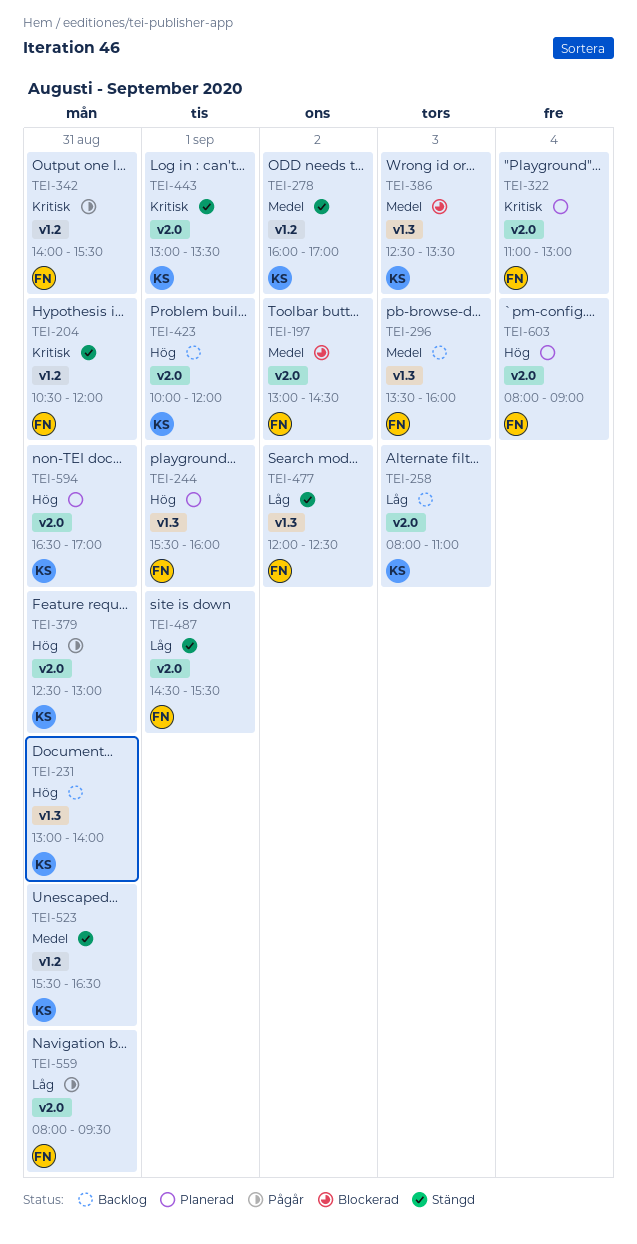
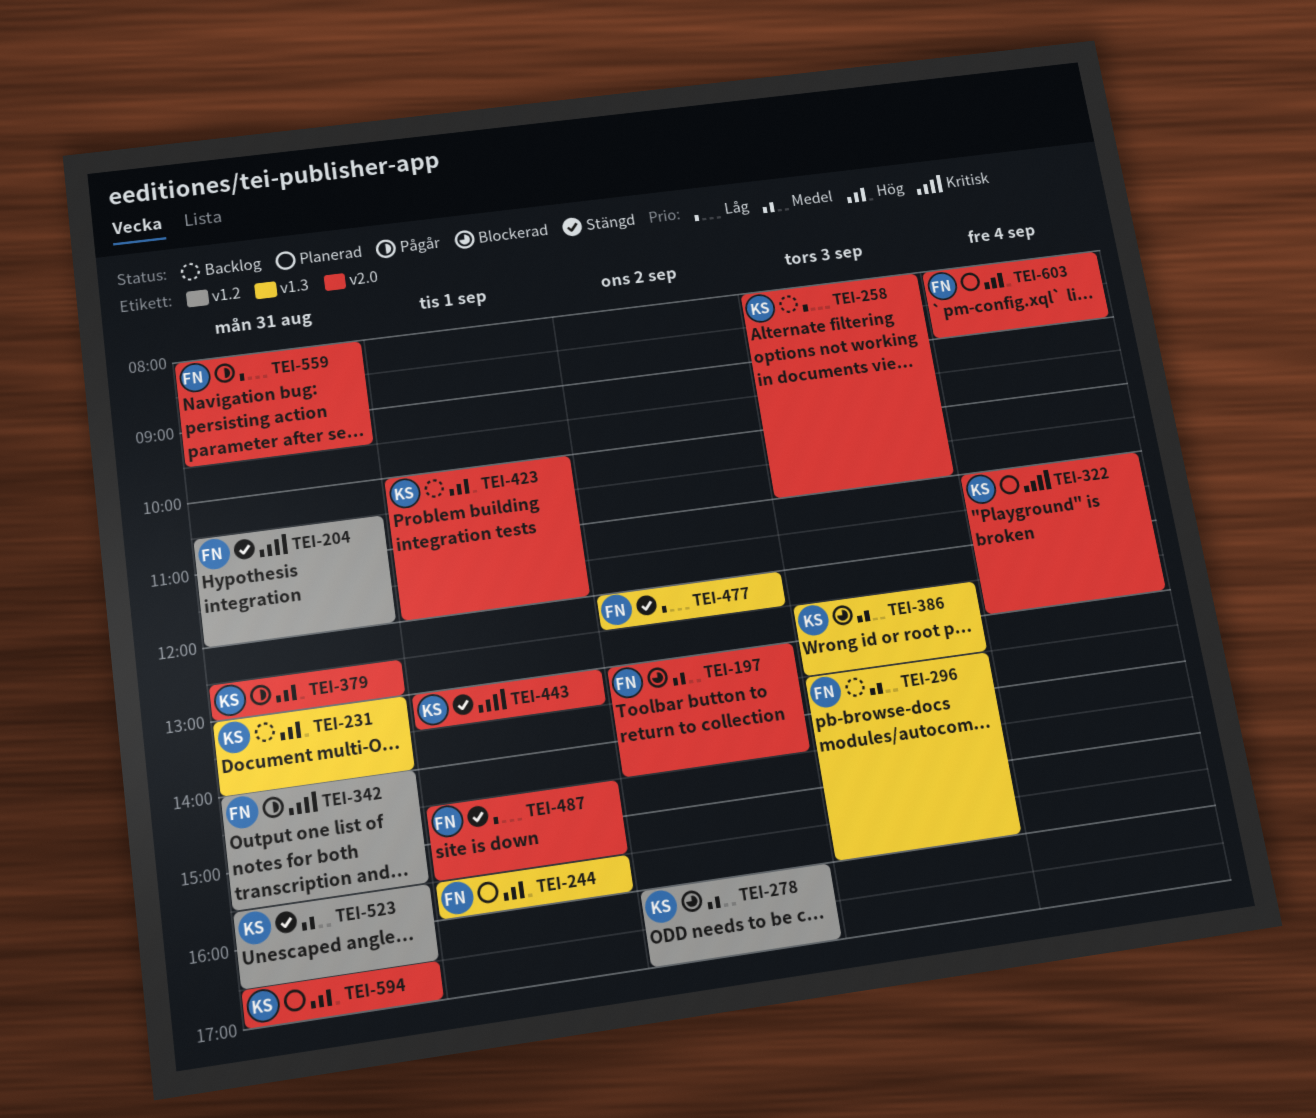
TEI-278, status: Stängd -> Blockerad
TEI-322, owner: FN -> KS

